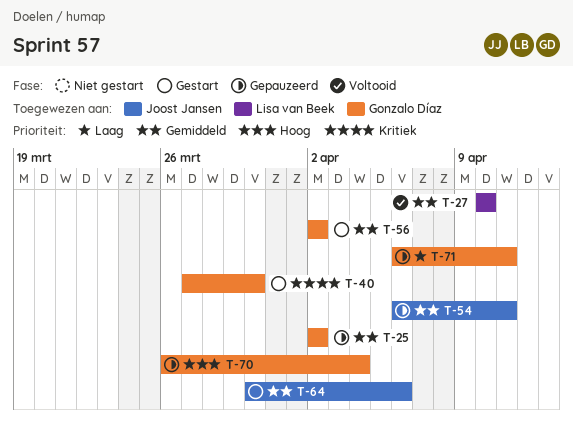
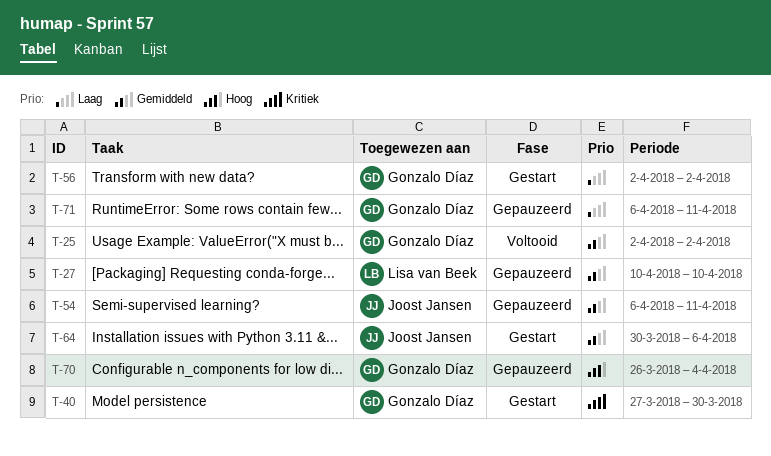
T-25, status: Gepauzeerd -> Voltooid
T-27, status: Voltooid -> Gepauzeerd
T-56, priority: Gemiddeld -> Laag

